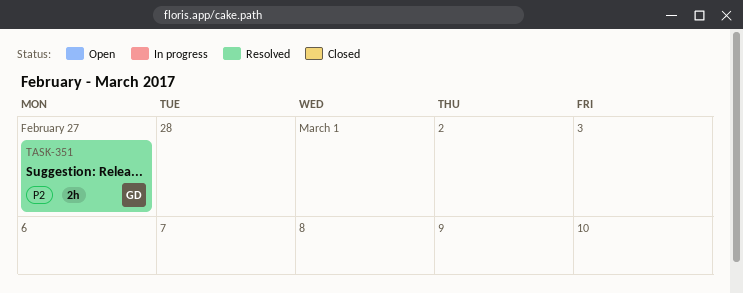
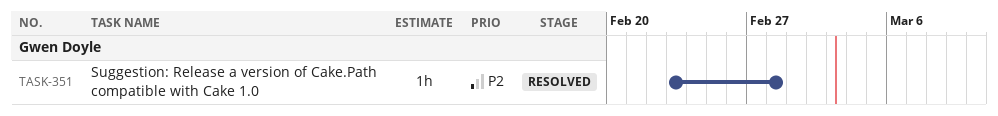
TASK-351, estimate: 2h -> 1h
TASK-351, due: Feb 27 -> Feb 28

